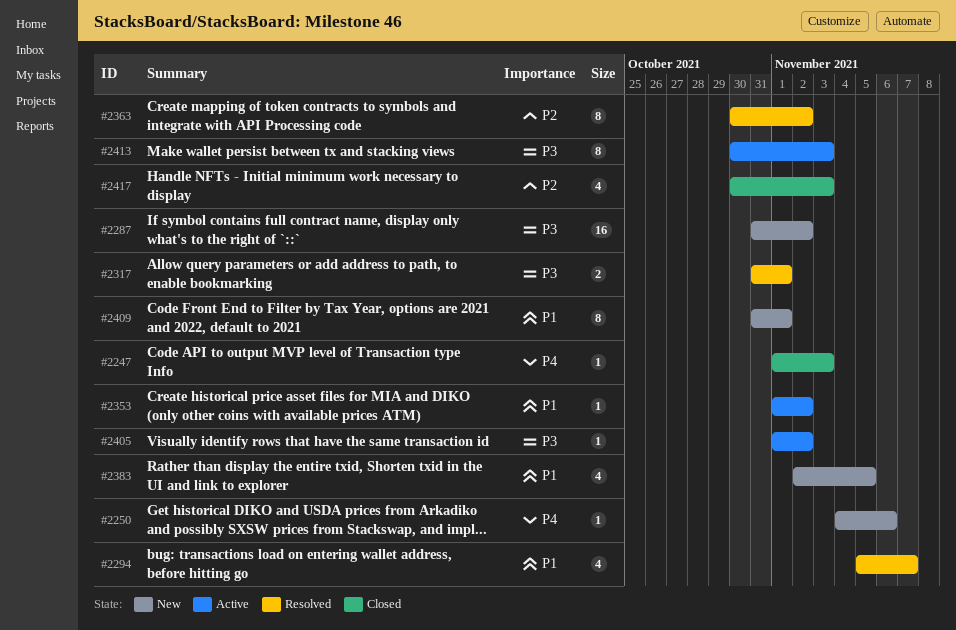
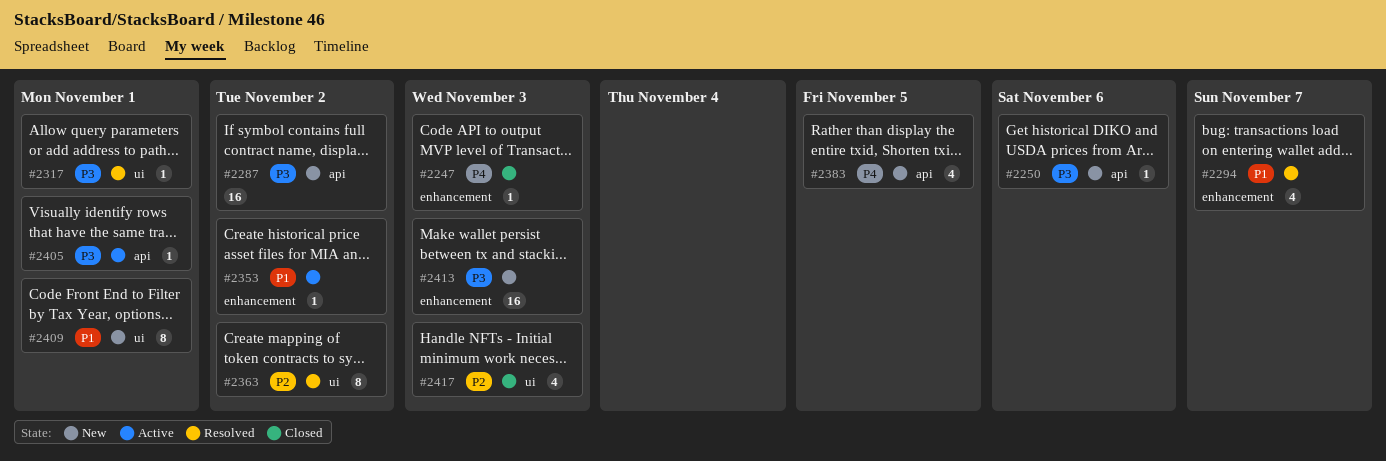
#2250, priority: P4 -> P3
#2317, estimate: 2 -> 1
#2383, priority: P1 -> P4
#2405, due: Nov 2 -> Nov 1
#2413, status: Active -> New
#2413, estimate: 8 -> 16

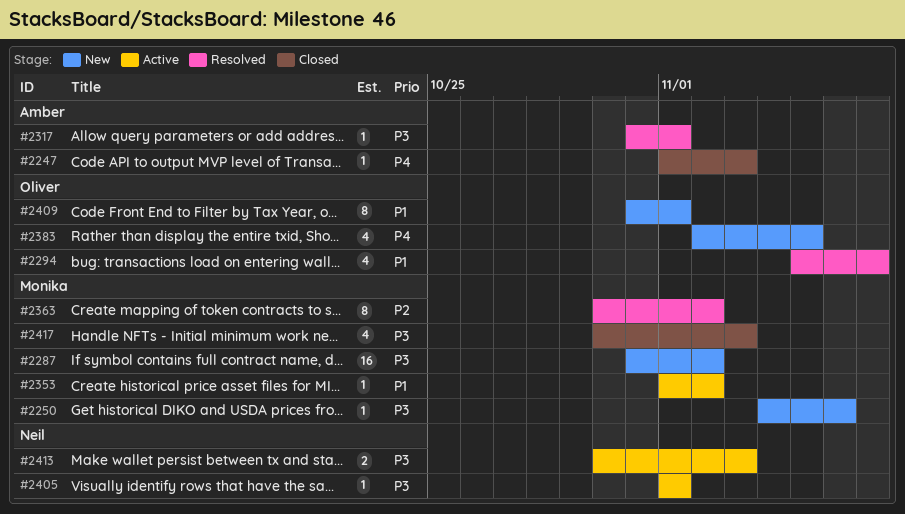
#2413, status: New -> Active
#2413, estimate: 16 -> 2
#2417, priority: P2 -> P3

